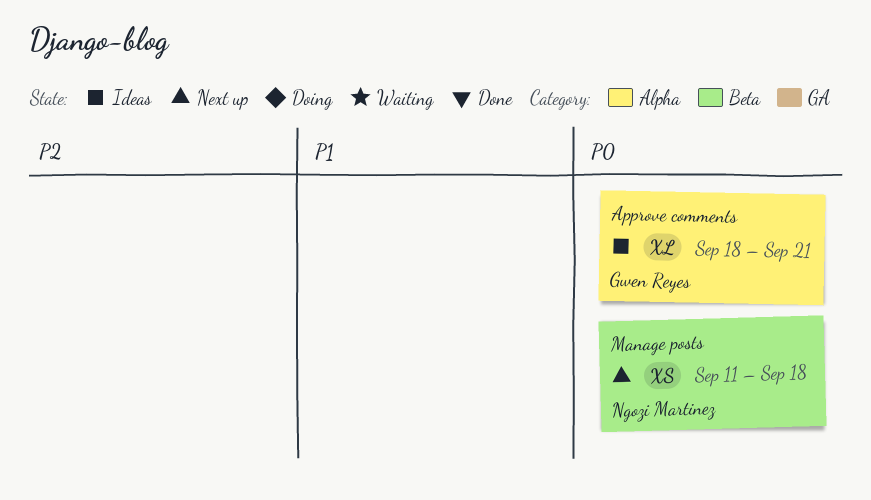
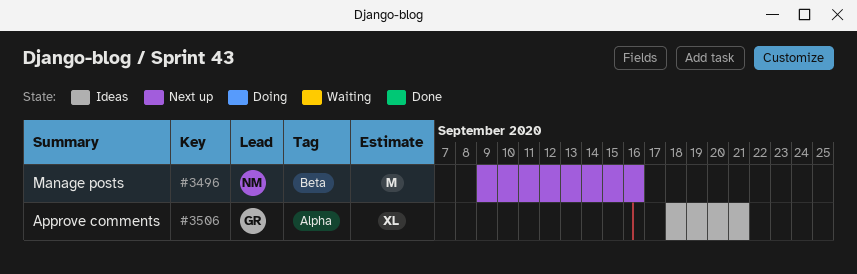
Manage posts, estimate: XS -> M
Manage posts, start: Sep 11 -> Sep 9
Manage posts, due: Sep 18 -> Sep 16

